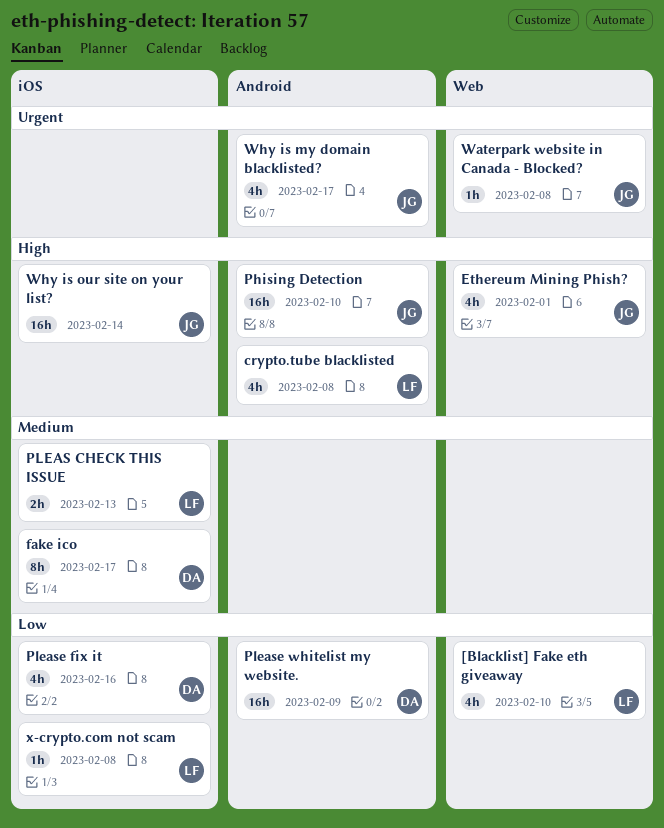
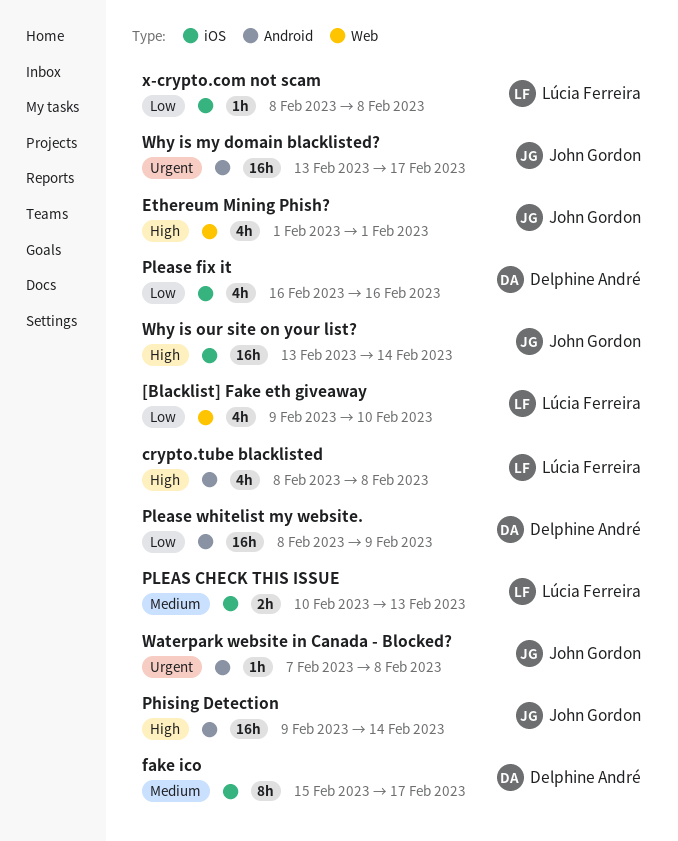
Phising Detection, due: Feb 10 -> Feb 14
Waterpark website in Canada - Blocked?, label: Web -> Android
Why is my domain blacklisted?, estimate: 4h -> 16h

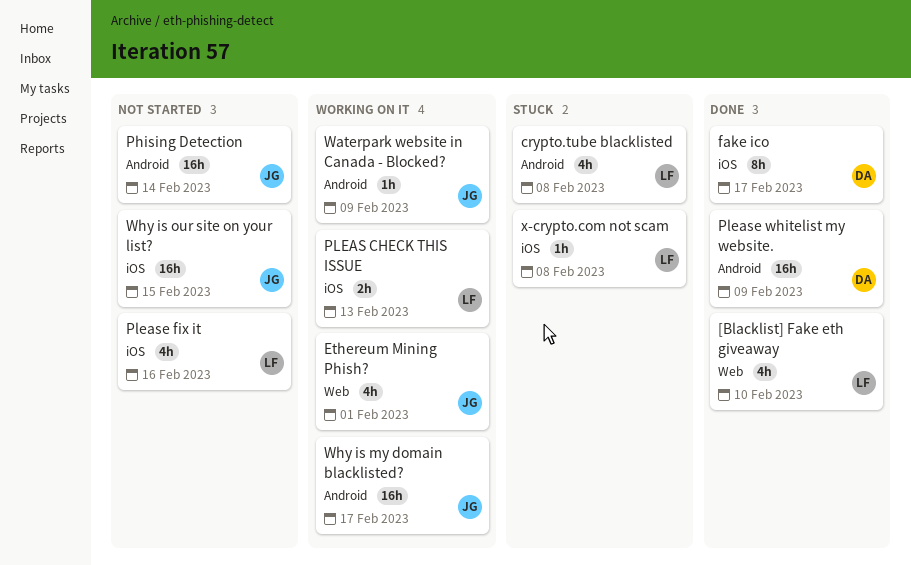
Please fix it, owner: Delphine André -> Lúcia Ferreira
Waterpark website in Canada - Blocked?, due: Feb 8 -> Feb 9
Why is our site on your list?, due: Feb 14 -> Feb 15

